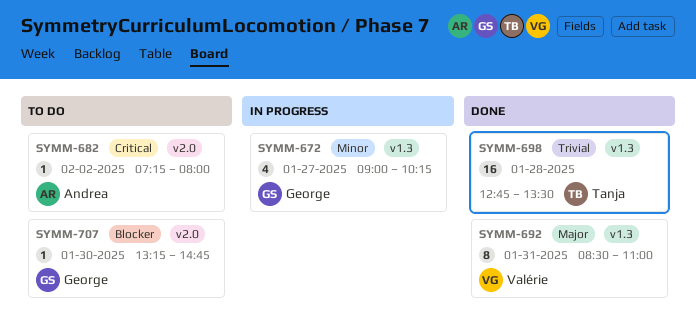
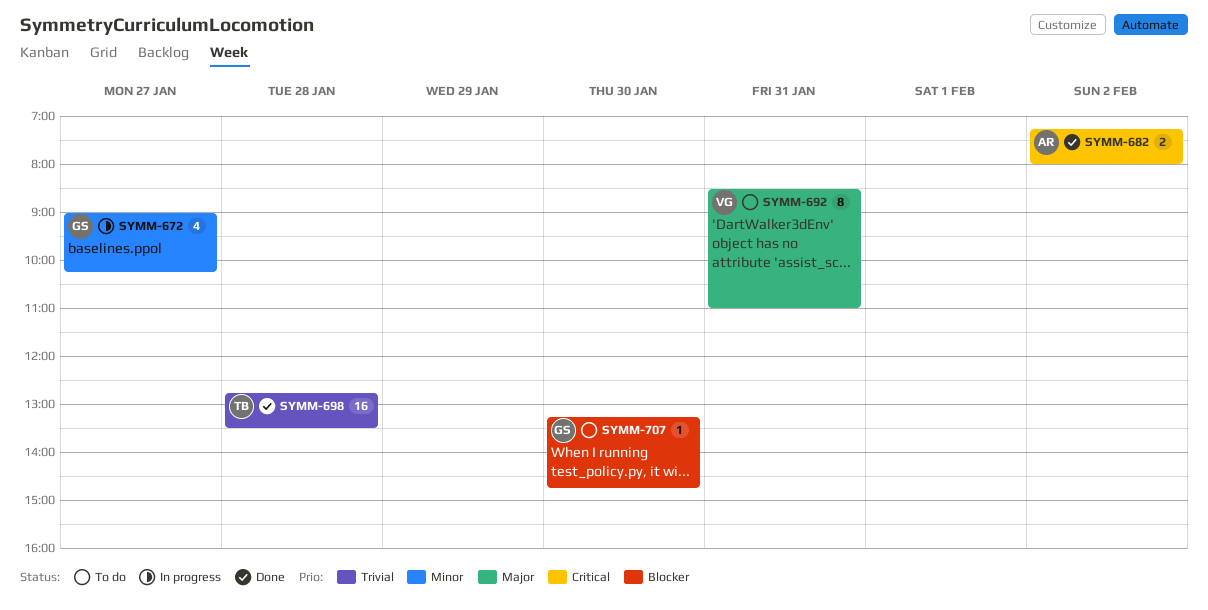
SYMM-682, status: To do -> Done
SYMM-682, estimate: 1 -> 2
SYMM-692, status: Done -> To do

